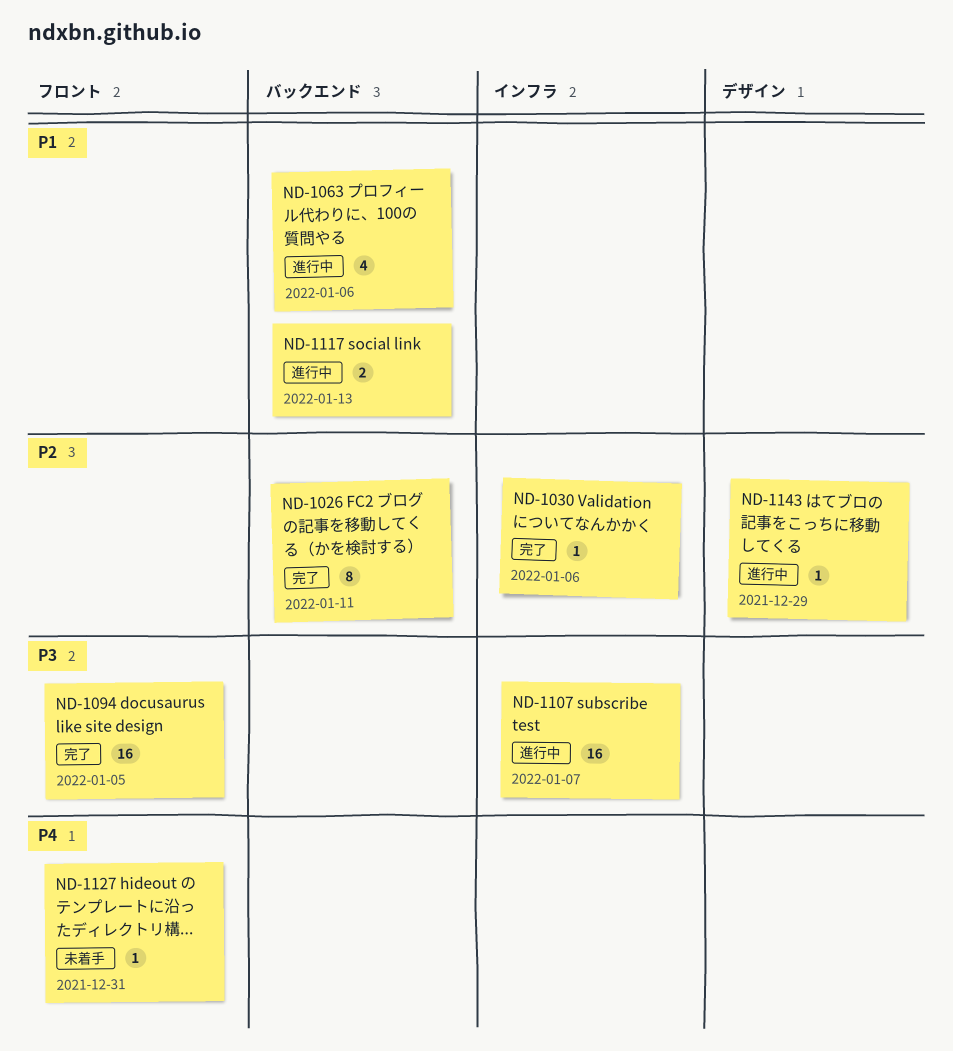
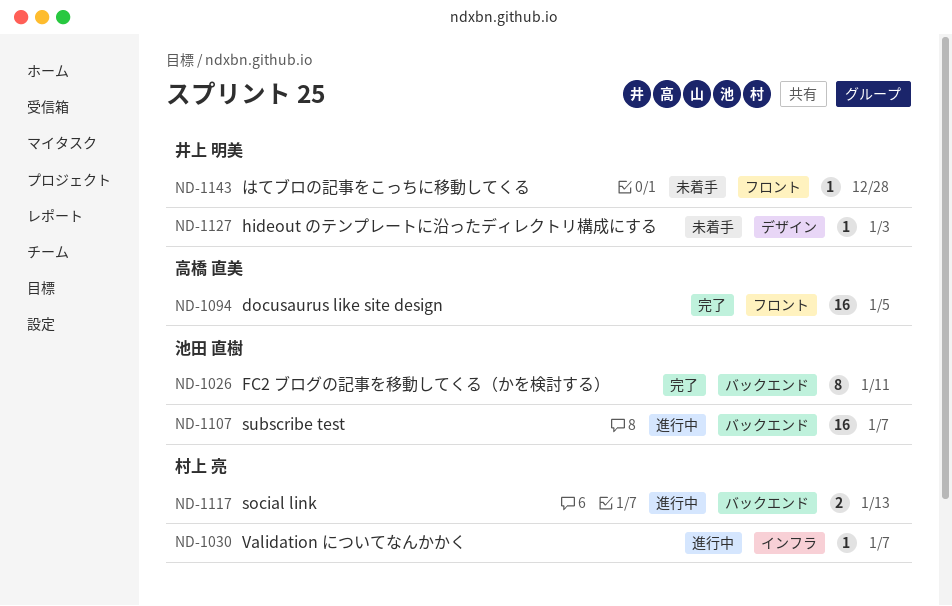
ND-1030, status: 完了 -> 進行中
ND-1030, due: Jan 6 -> Jan 7
ND-1063: present -> none
ND-1107, label: インフラ -> バックエンド
ND-1127, label: フロント -> デザイン
ND-1127, due: Dec 31 -> Jan 3
ND-1143, status: 進行中 -> 未着手
ND-1143, label: デザイン -> フロント
ND-1143, due: Dec 29 -> Dec 28

